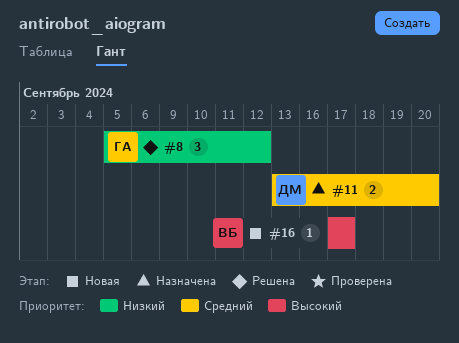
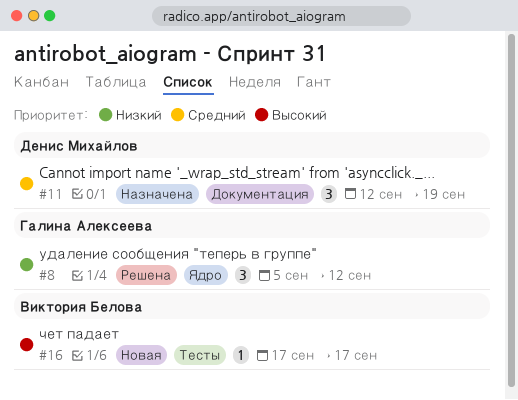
#11, estimate: 2 -> 3
#11, start: Sep 13 -> Sep 12
#11, due: Sep 20 -> Sep 19

